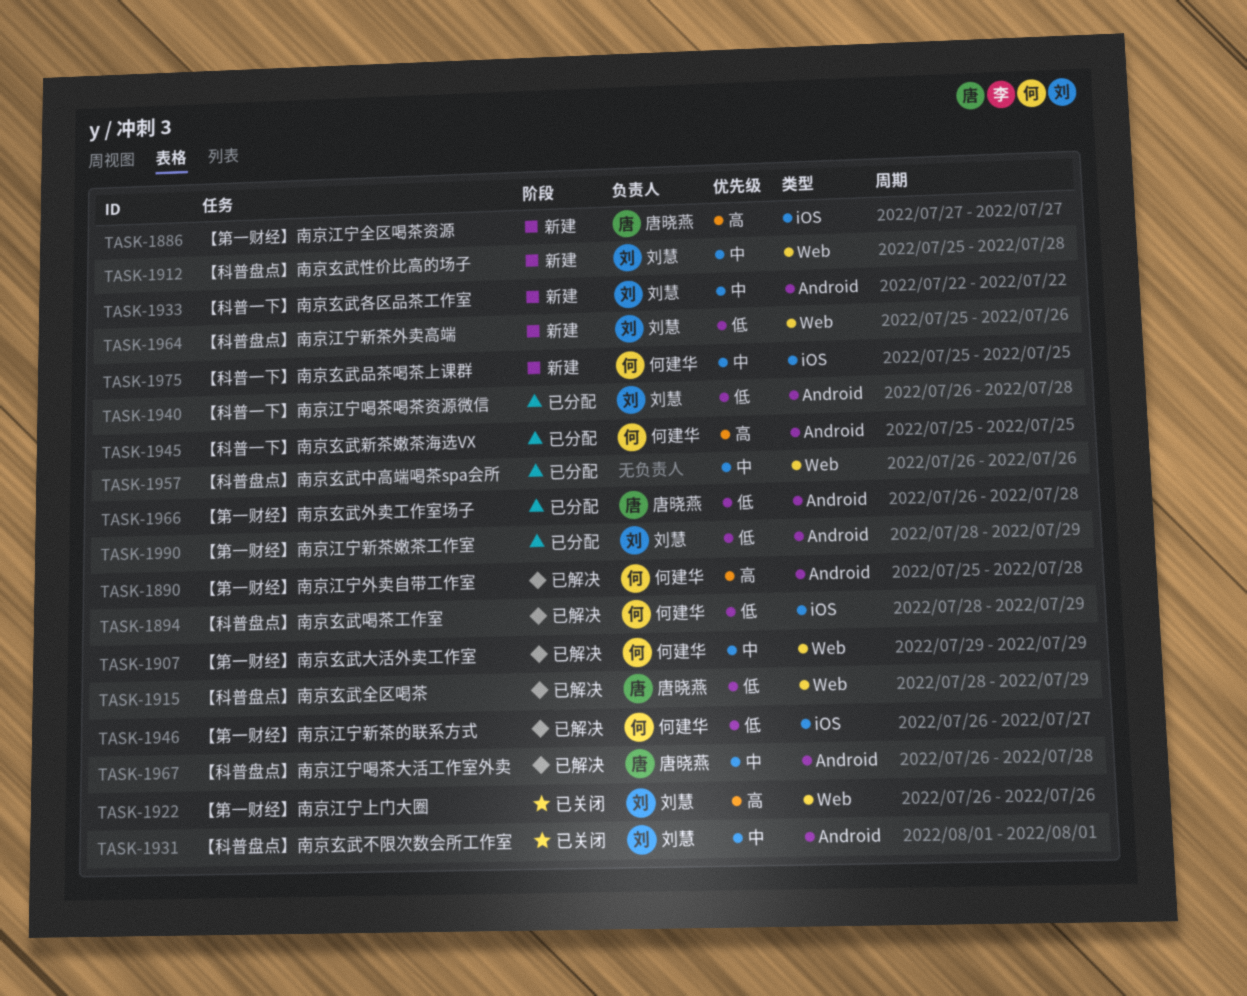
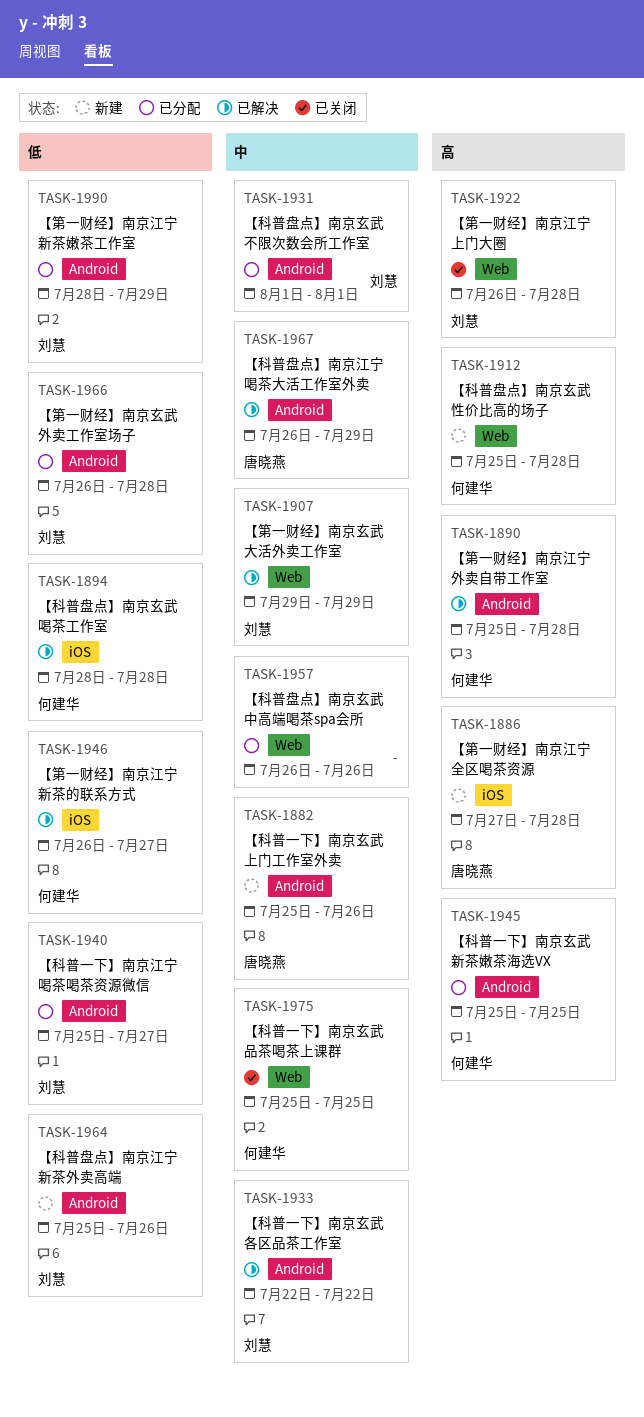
TASK-1882: none -> present
TASK-1886, due: Jul 27 -> Jul 28
TASK-1894, due: Jul 29 -> Jul 28
TASK-1907, owner: 何建华 -> 刘慧
TASK-1912, owner: 刘慧 -> 何建华
TASK-1912, priority: 中 -> 高
TASK-1915: present -> none
TASK-1922, due: Jul 26 -> Jul 28
TASK-1931, status: 已关闭 -> 已分配
TASK-1933, status: 新建 -> 已解决
TASK-1940, start: Jul 26 -> Jul 25
TASK-1940, due: Jul 28 -> Jul 27
TASK-1964, label: Web -> Android
TASK-1966, owner: 唐晓燕 -> 刘慧
TASK-1967, due: Jul 28 -> Jul 29
TASK-1975, status: 新建 -> 已关闭
TASK-1975, label: iOS -> Web

